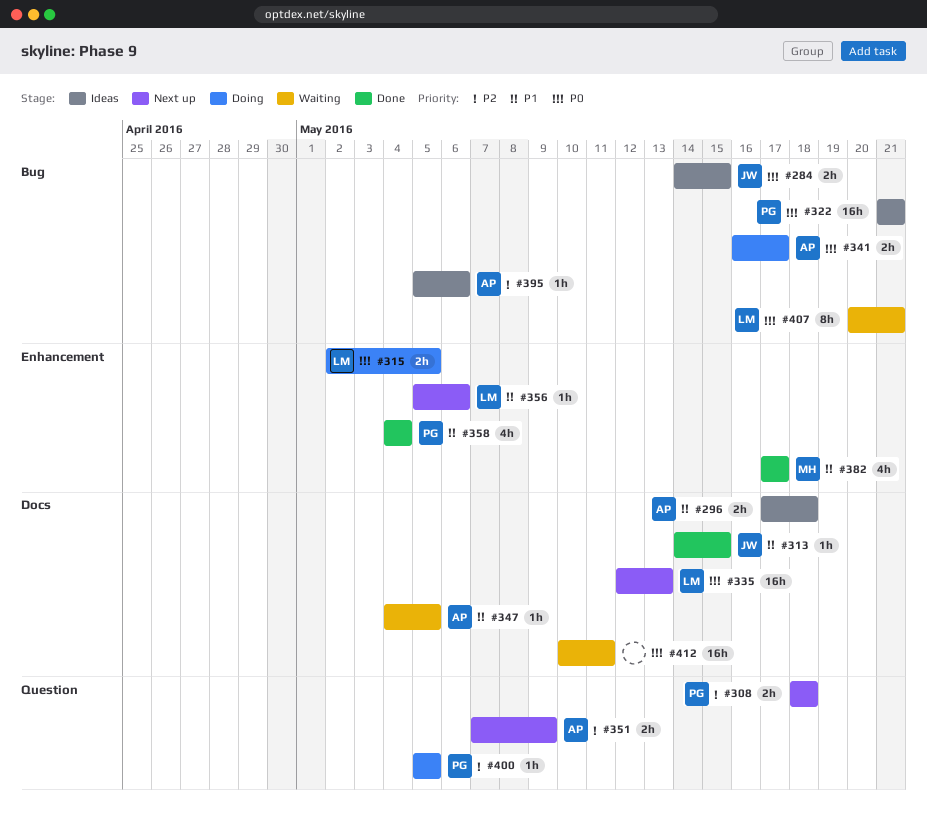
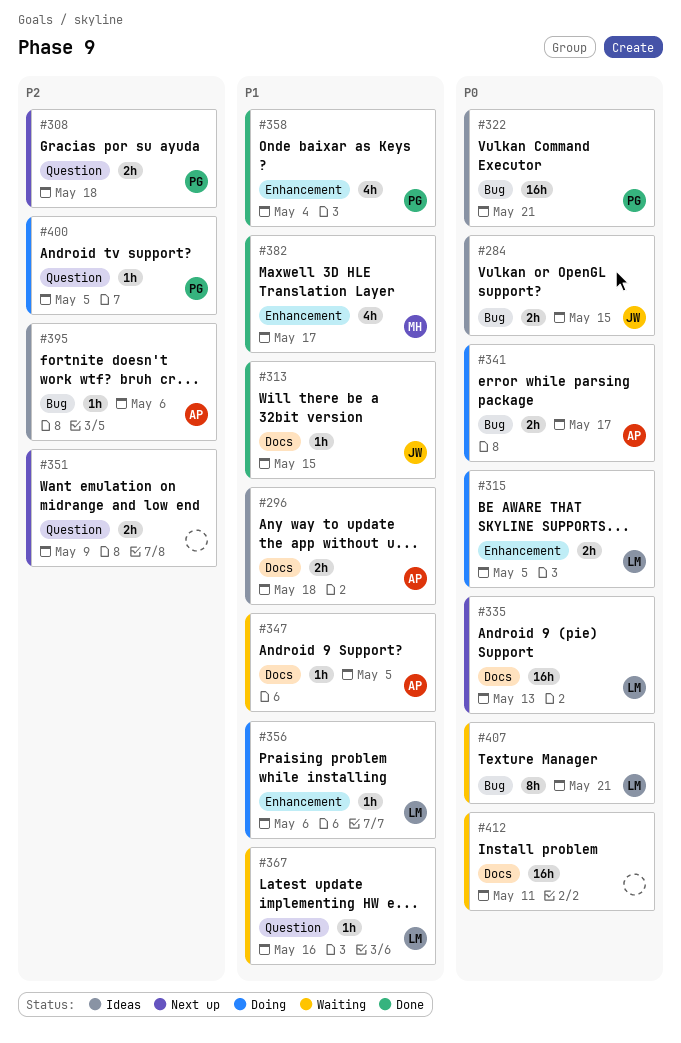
#351, owner: AP -> none
#356, status: Next up -> Doing
#367: none -> present

